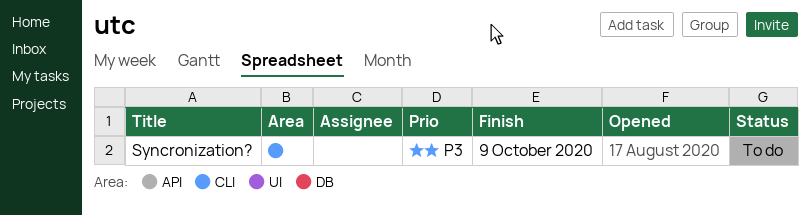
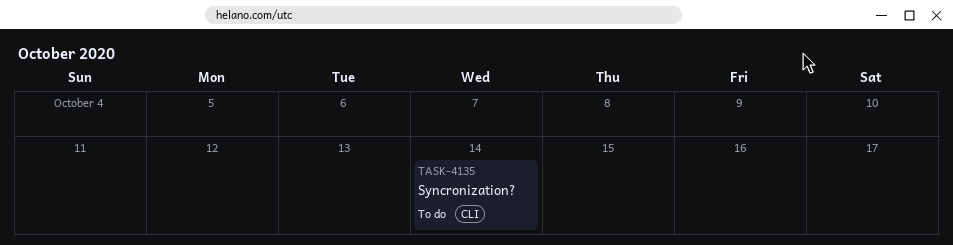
Syncronization?, due: Oct 9 -> Oct 14

